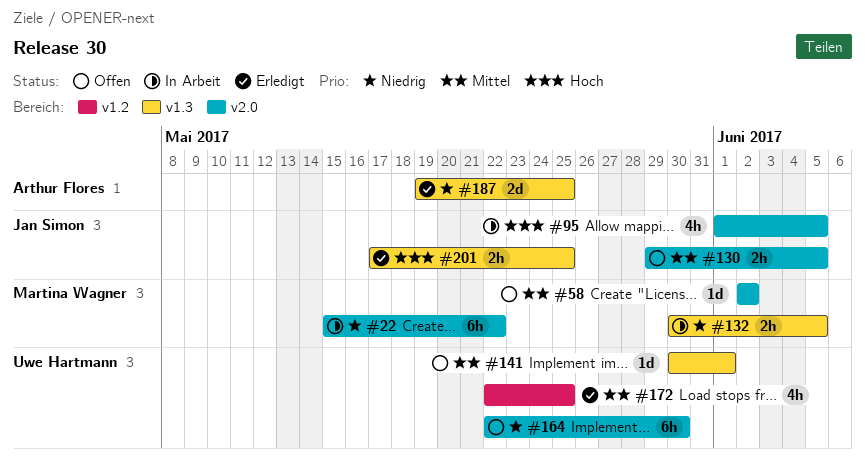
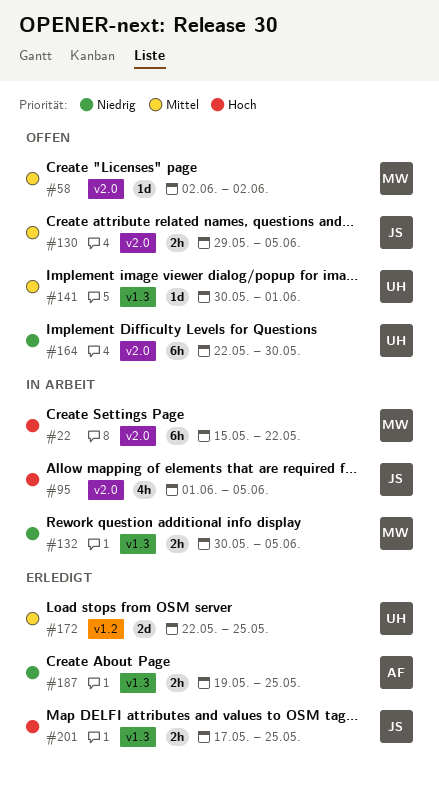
#22, priority: Niedrig -> Hoch
#172, estimate: 4h -> 2d
#187, estimate: 2d -> 2h

